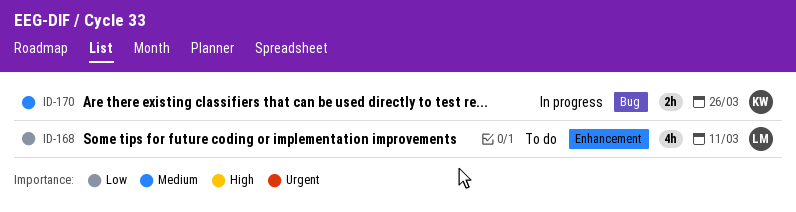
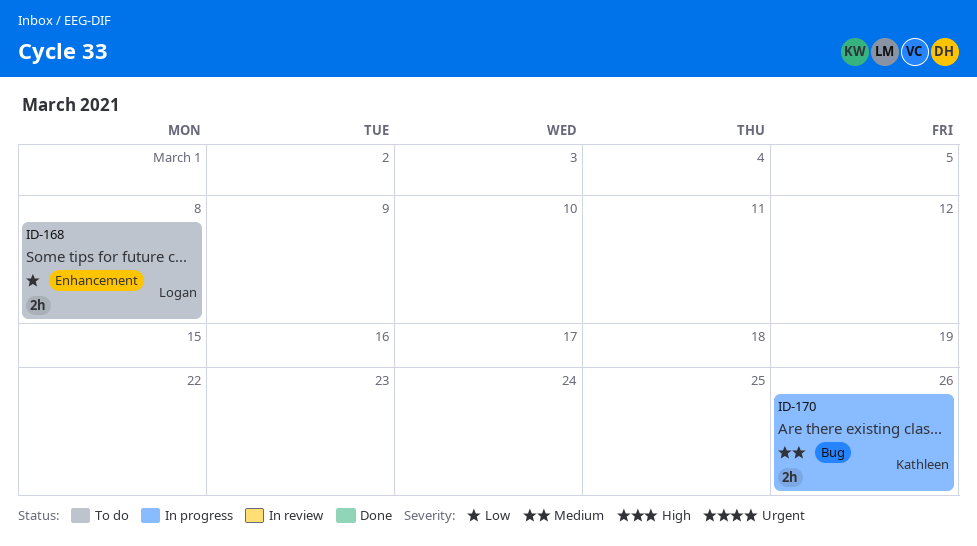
ID-168, estimate: 4h -> 2h
ID-168, due: Mar 11 -> Mar 8

